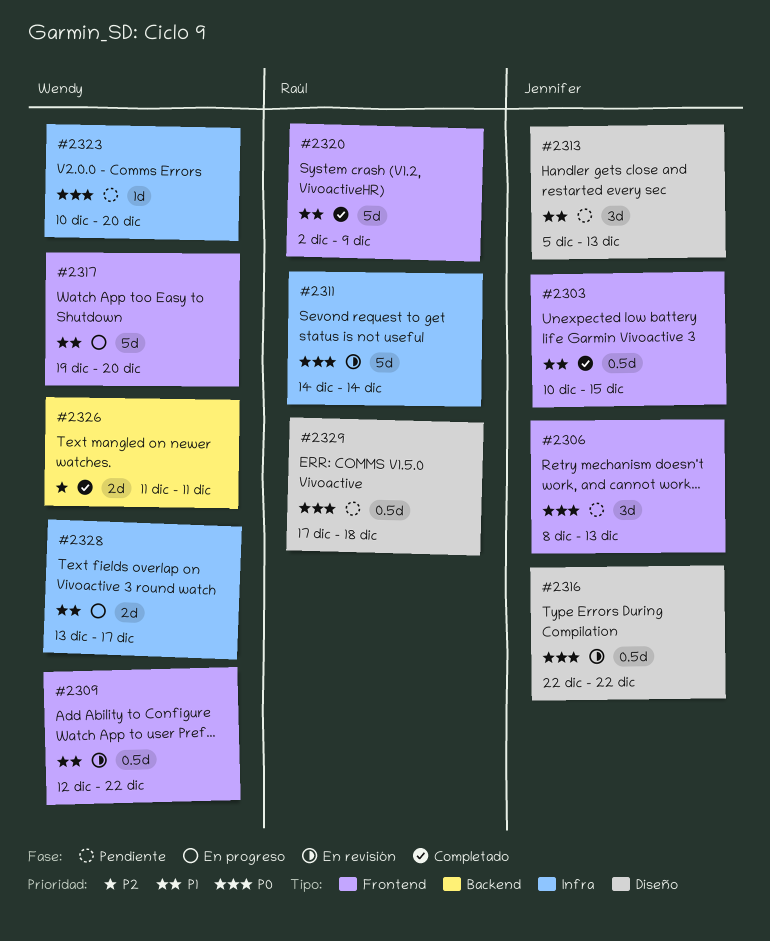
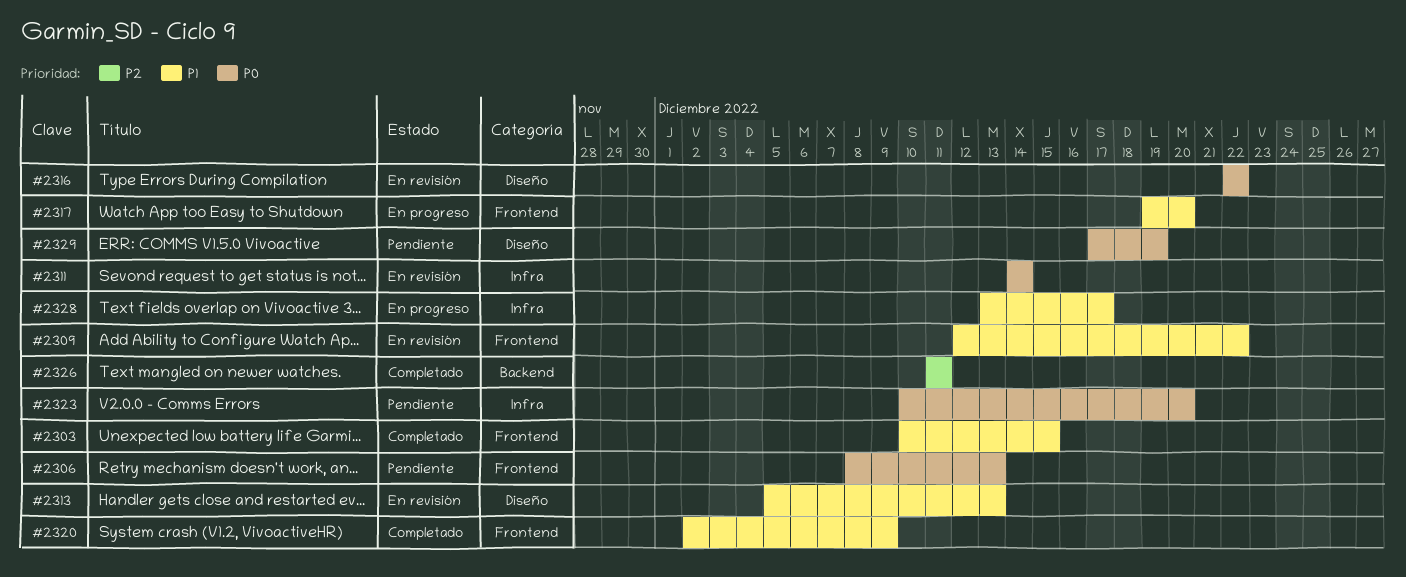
#2313, status: Pendiente -> En revisión
#2329, due: Dec 18 -> Dec 19

